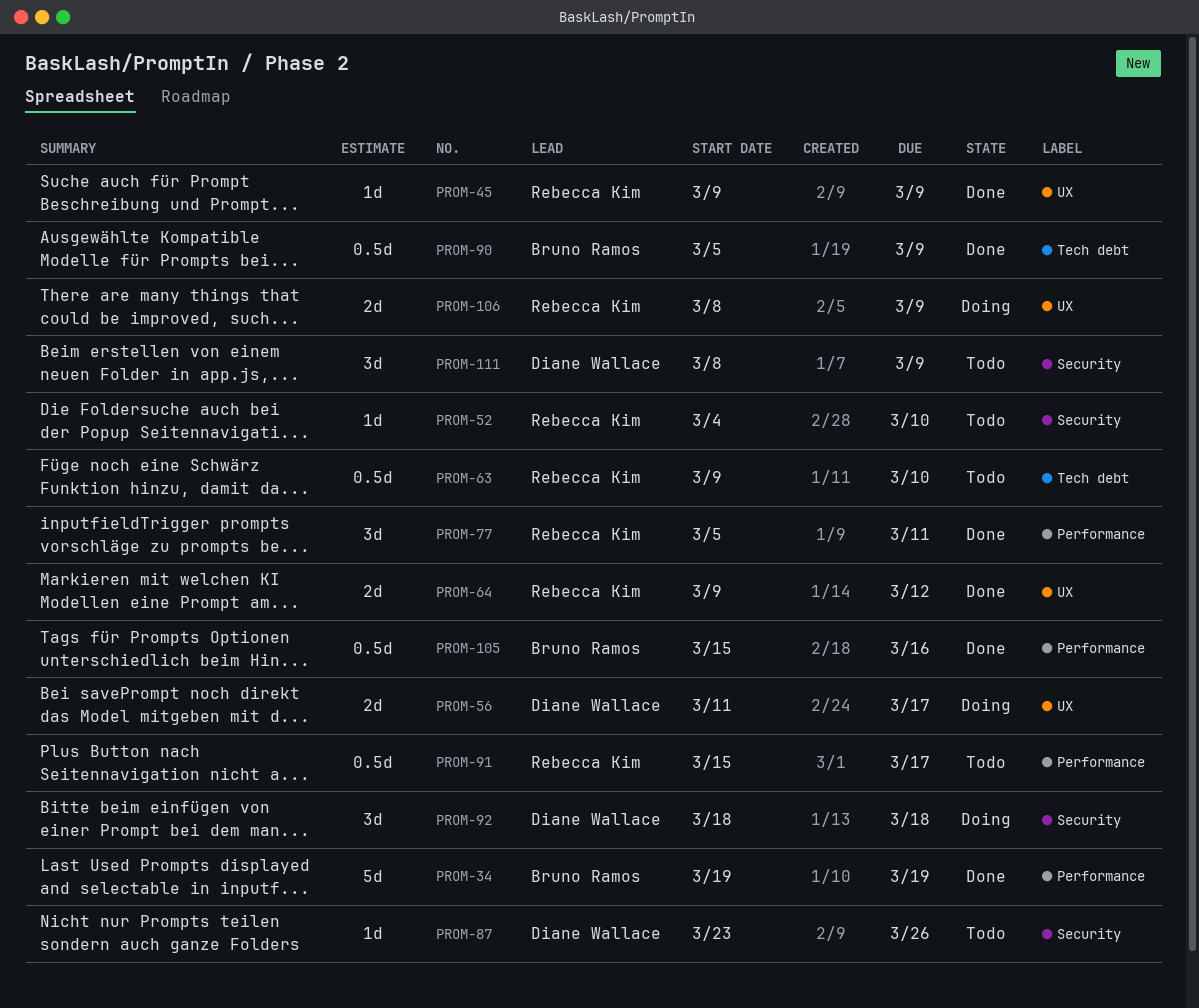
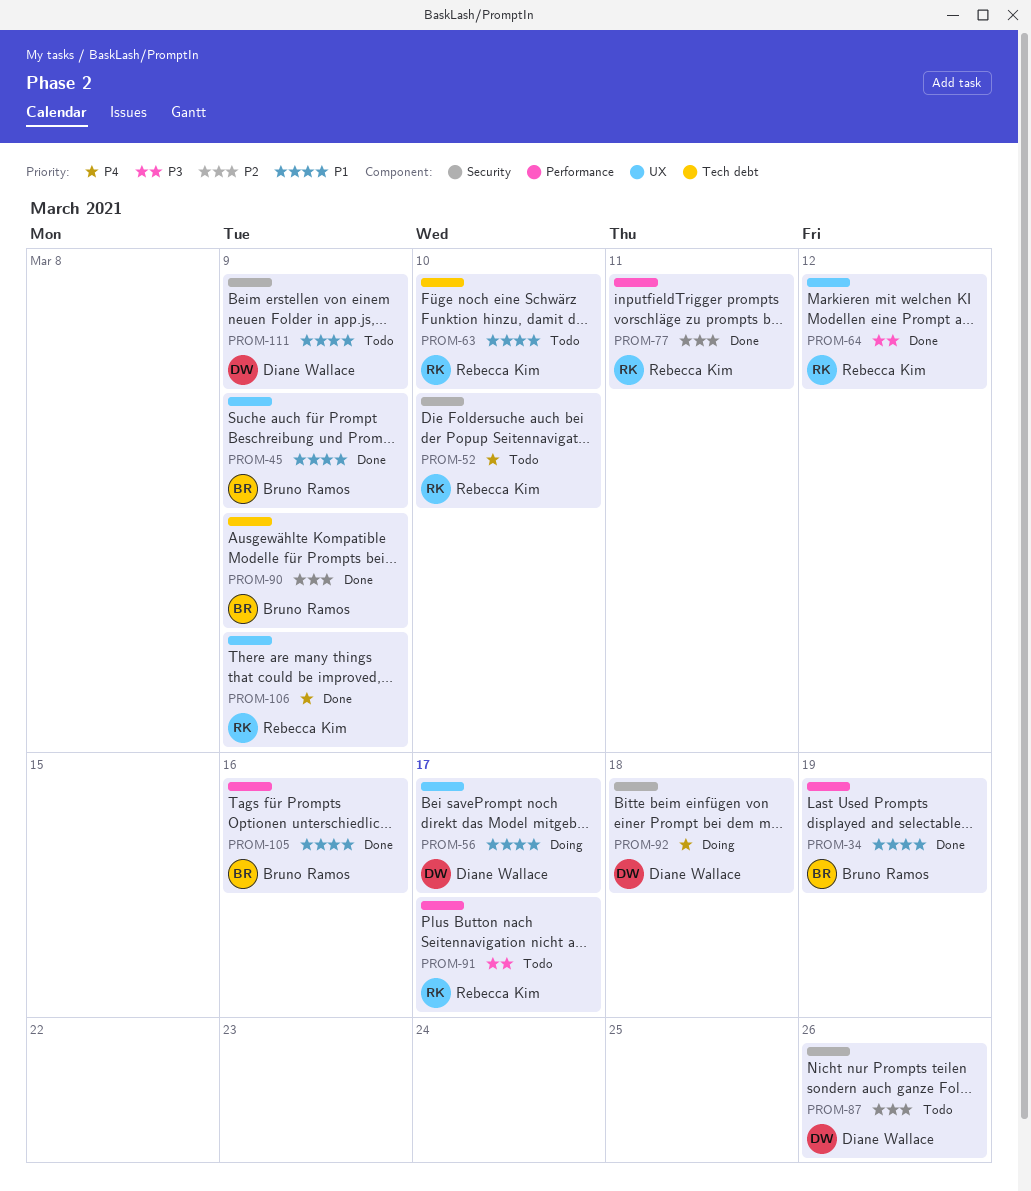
PROM-45, owner: Rebecca Kim -> Bruno Ramos
PROM-106, status: Doing -> Done

